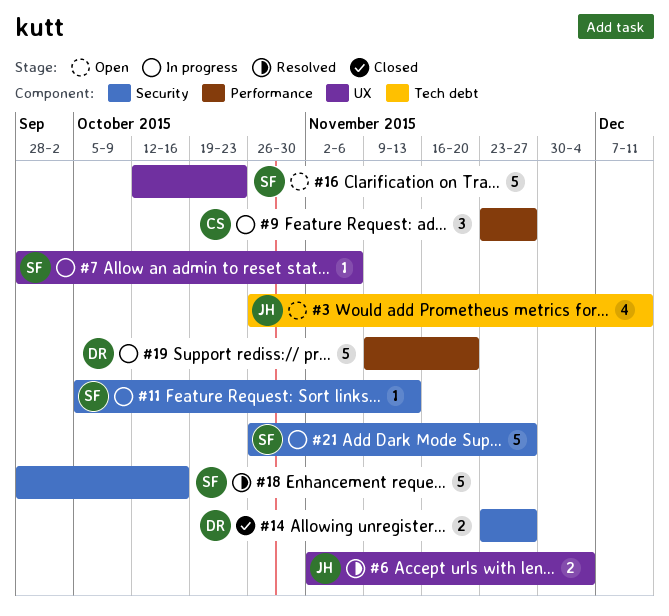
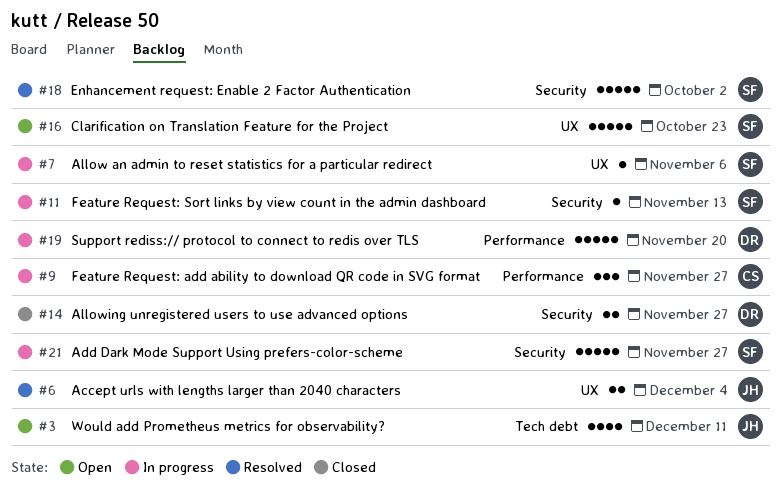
#18, due: Oct 16 -> Oct 2

